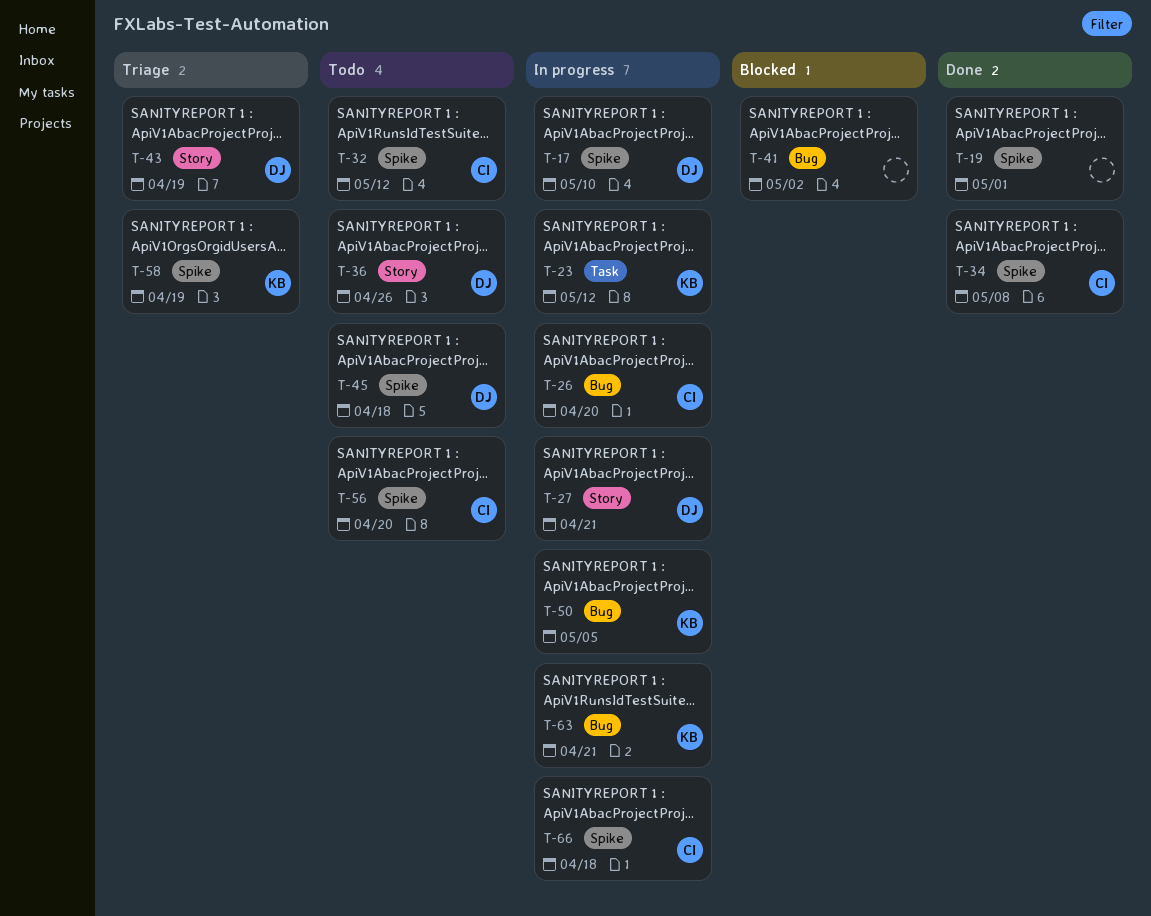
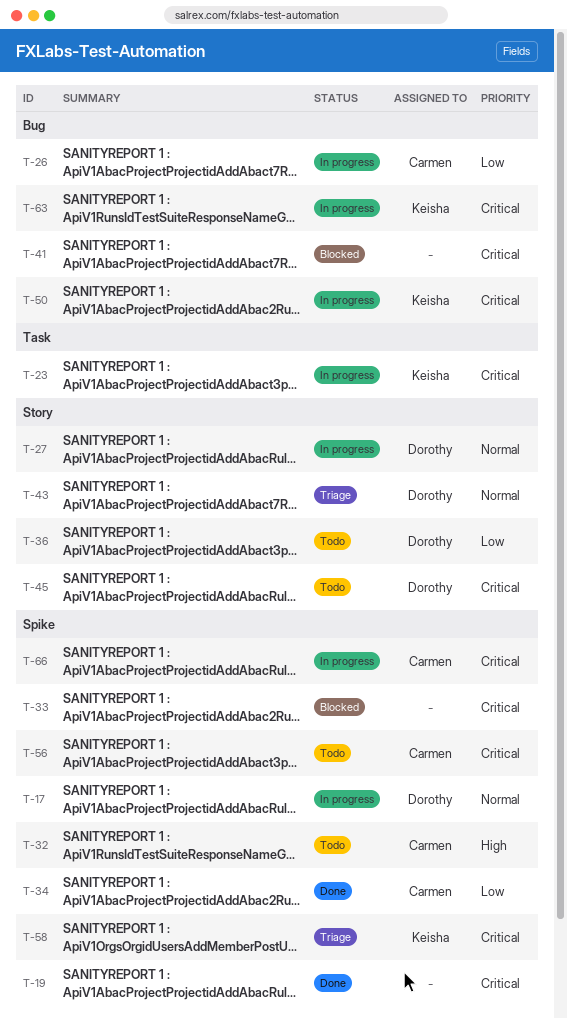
T-33: none -> present
T-45, label: Spike -> Story

